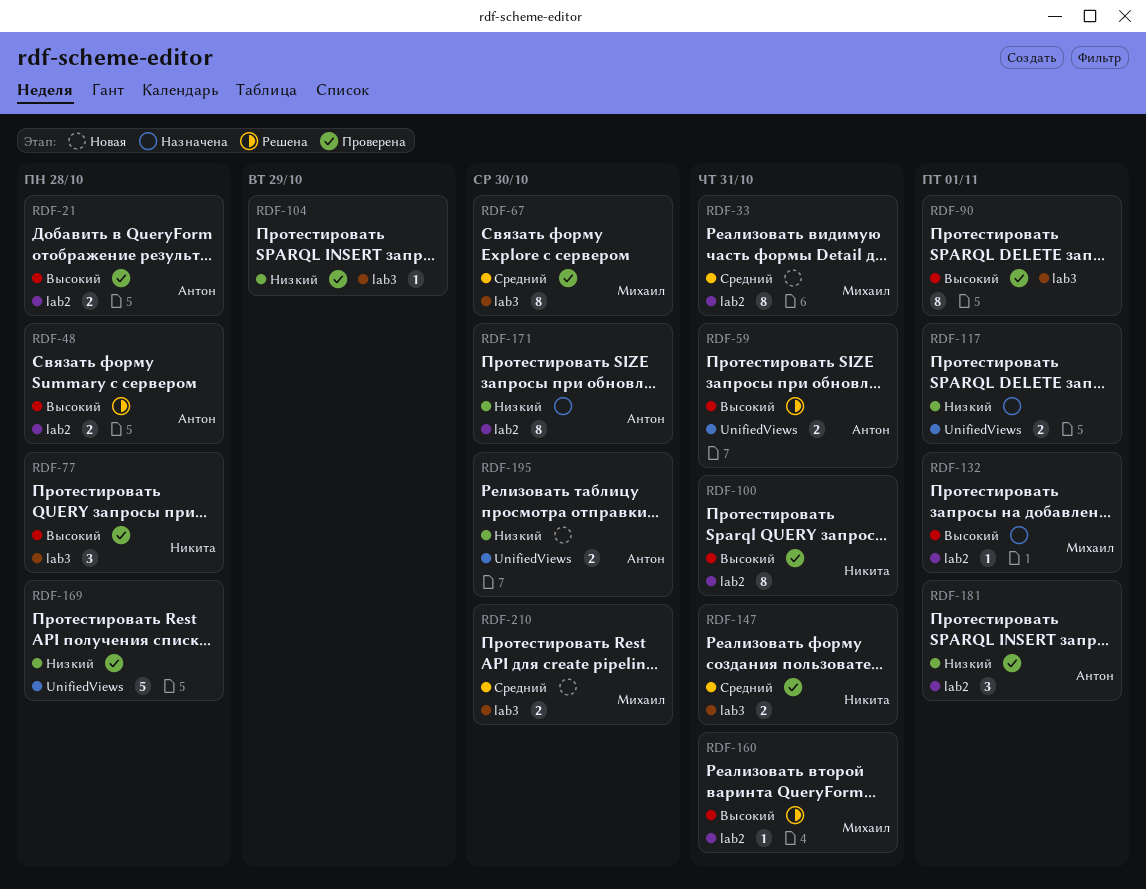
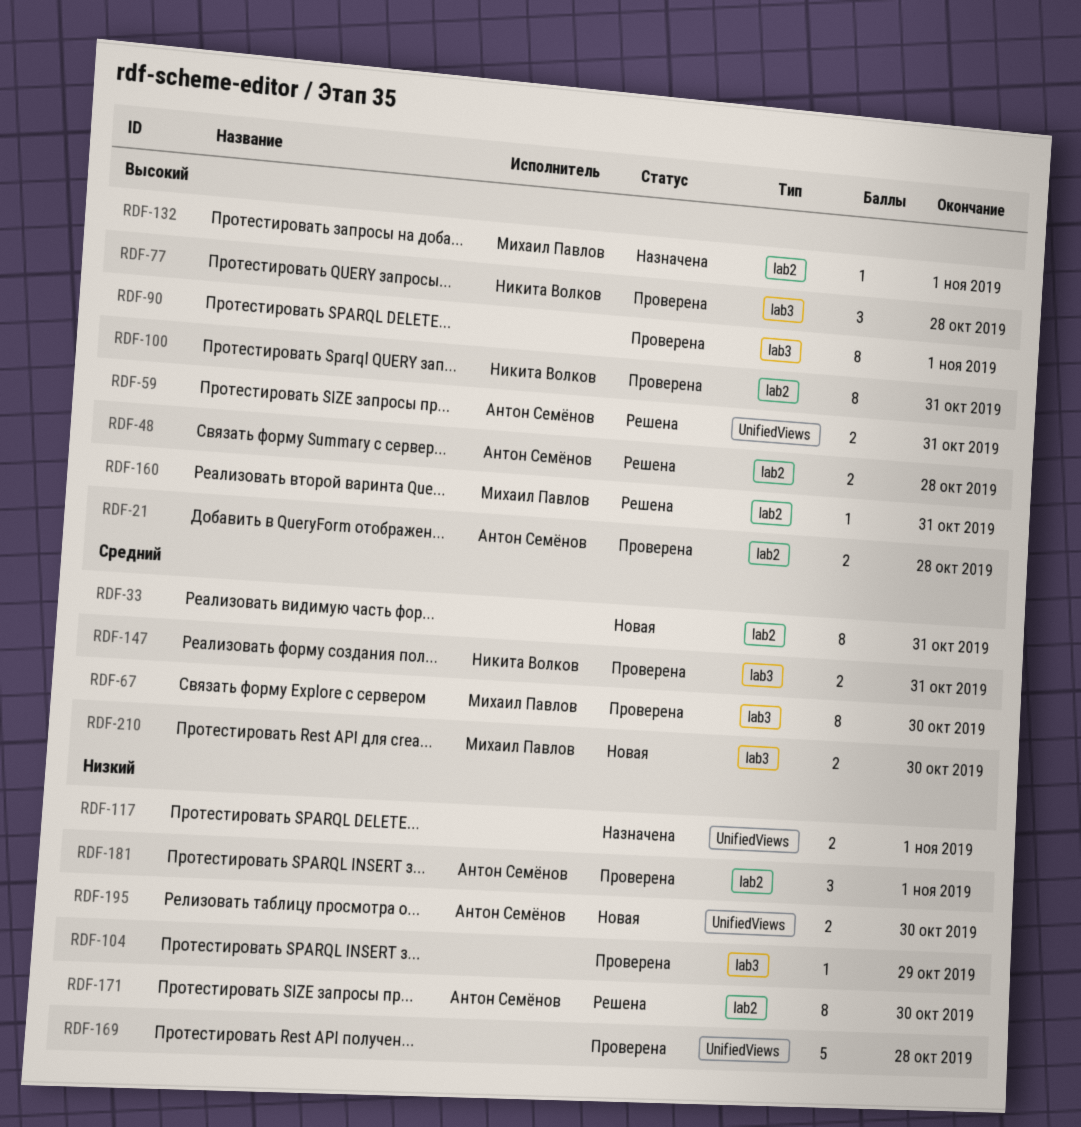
RDF-33, owner: Михаил Павлов -> none
RDF-171, status: Назначена -> Решена

